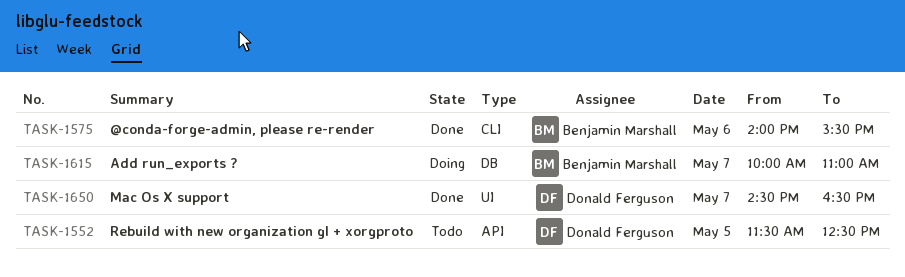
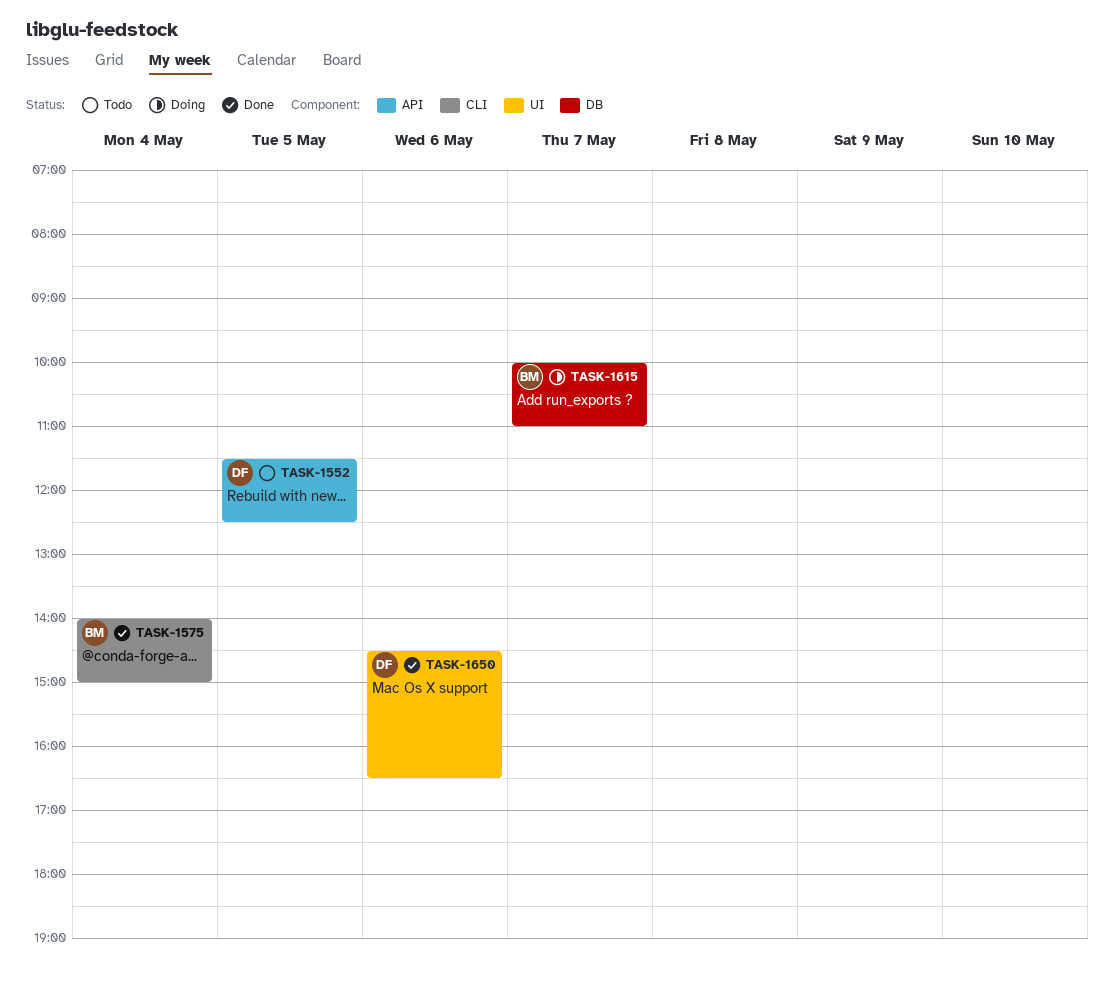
TASK-1575, day: May 6 -> May 4
TASK-1575, ends: 15:30 -> 15:00
TASK-1650, day: May 7 -> May 6

